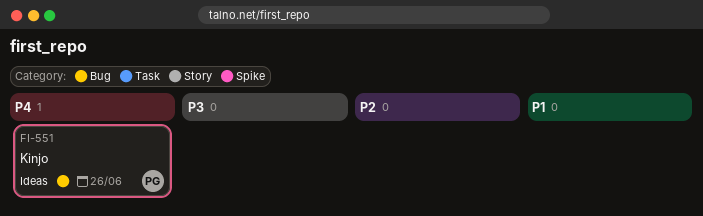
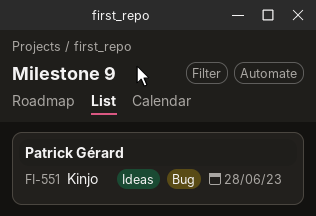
FI-551, due: Jun 26 -> Jun 28

